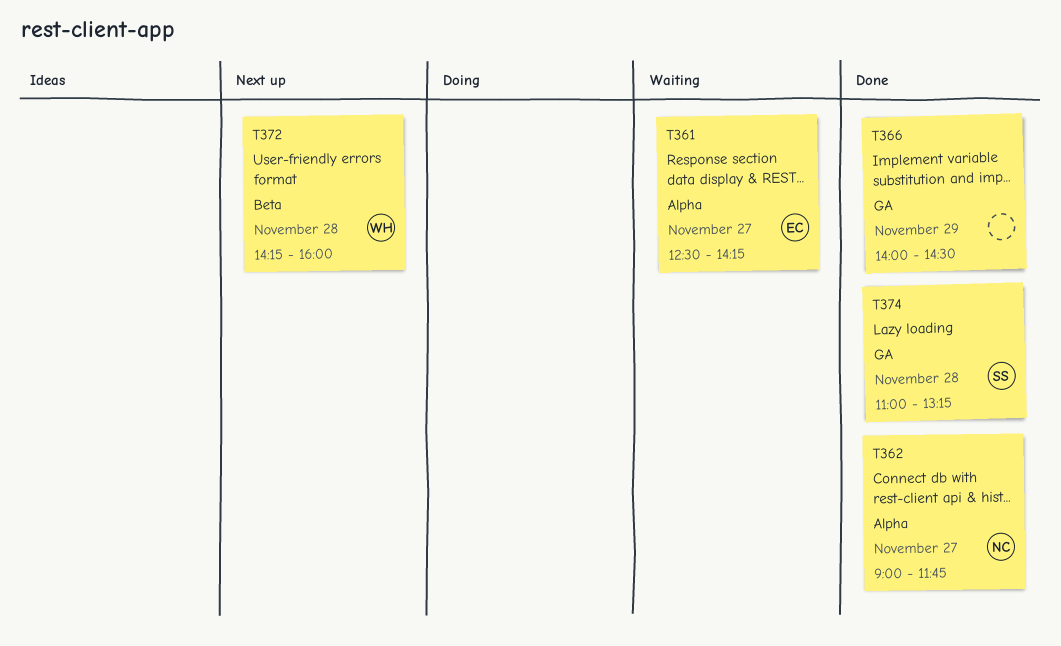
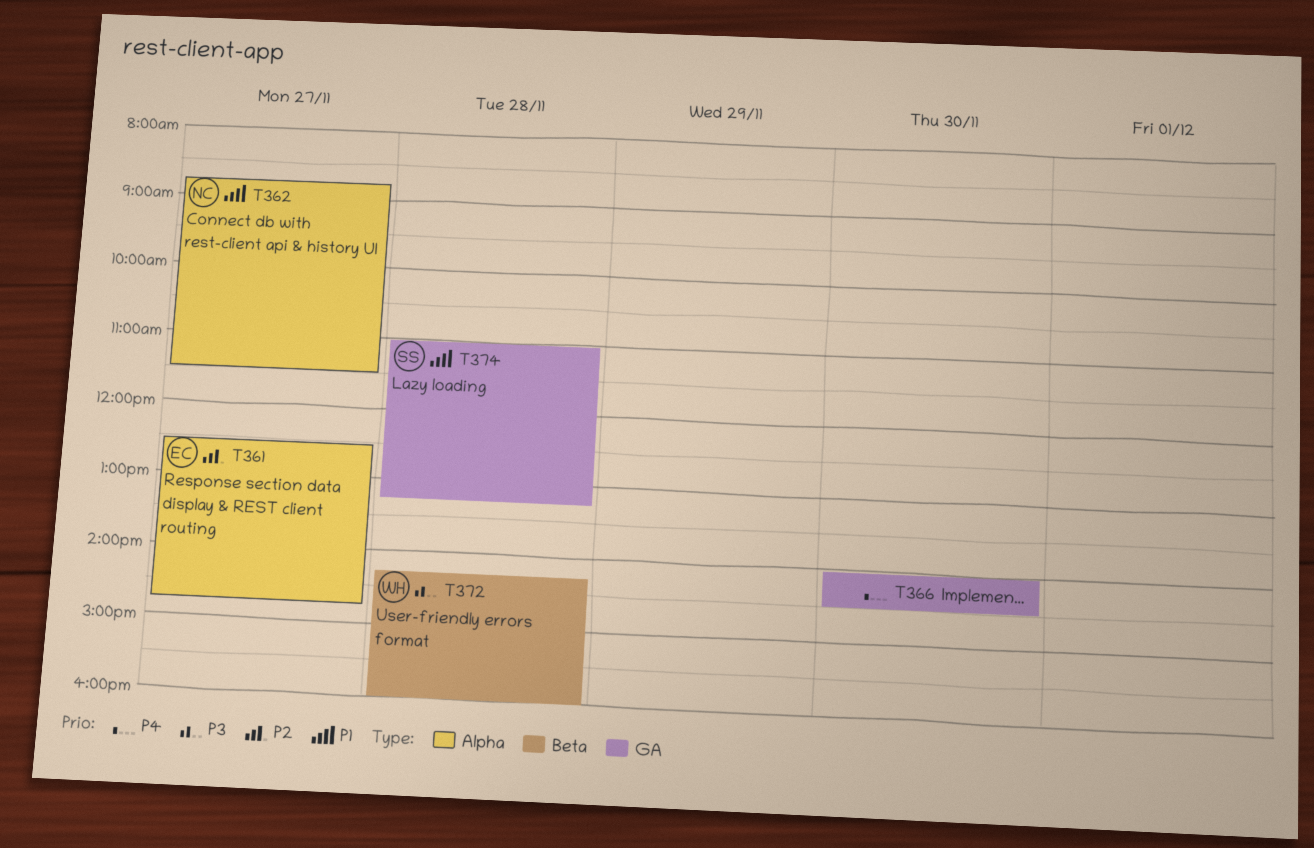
T361, ends: 14:15 -> 14:45
T362, begins: 09:00 -> 08:45
T362, ends: 11:45 -> 11:30
T366, day: Nov 29 -> Nov 30

